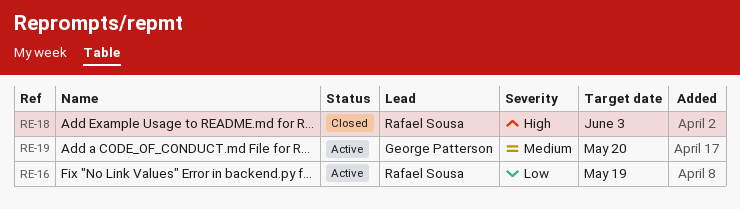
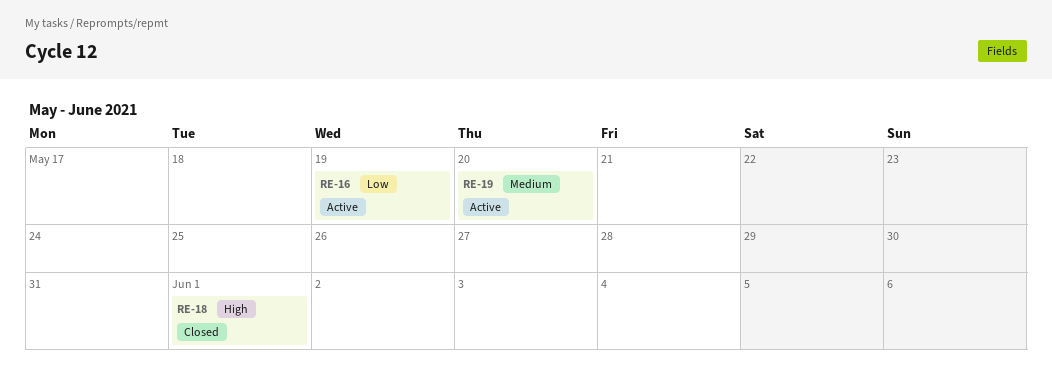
RE-18, due: Jun 3 -> Jun 1

